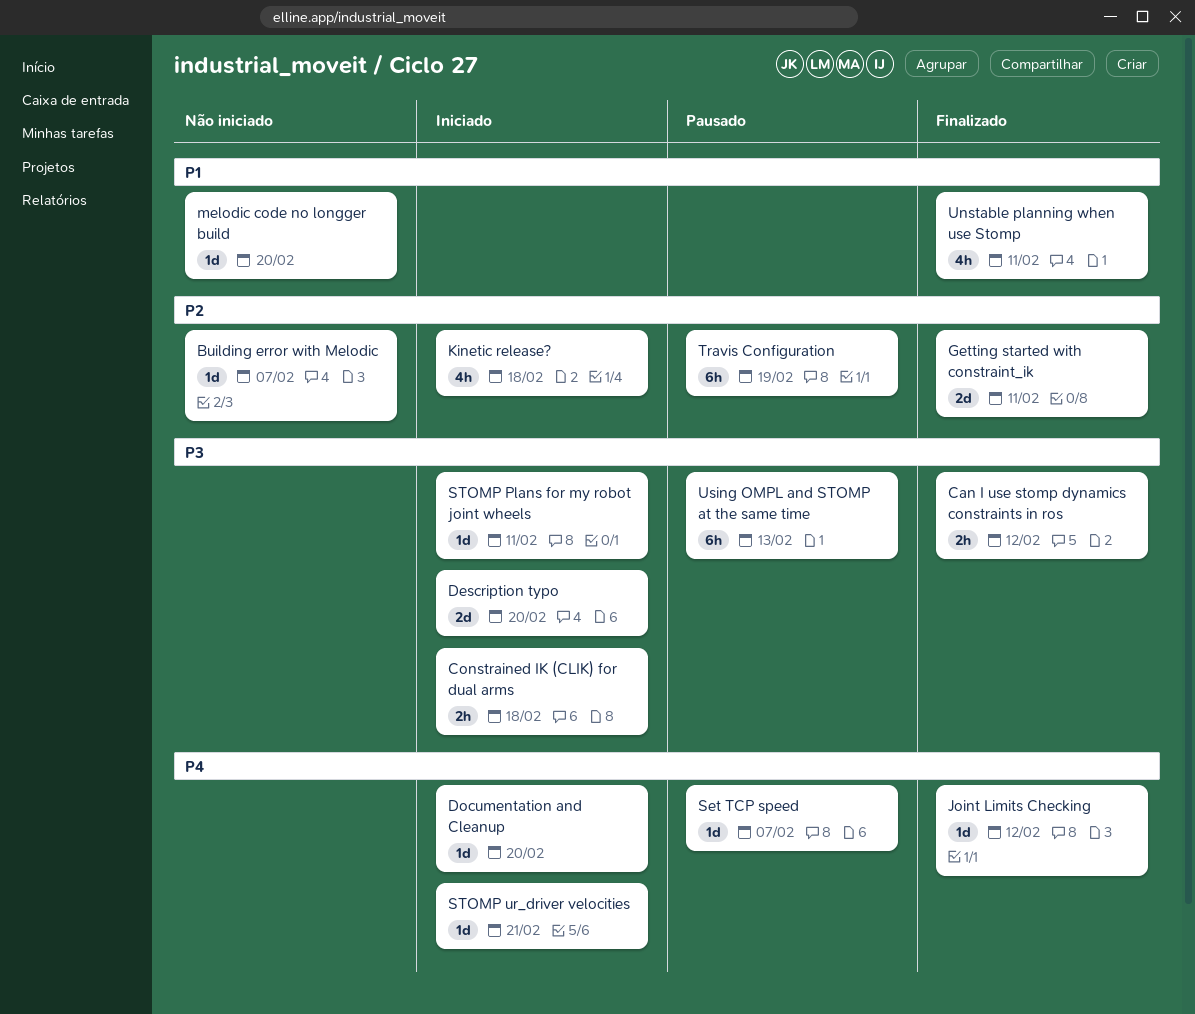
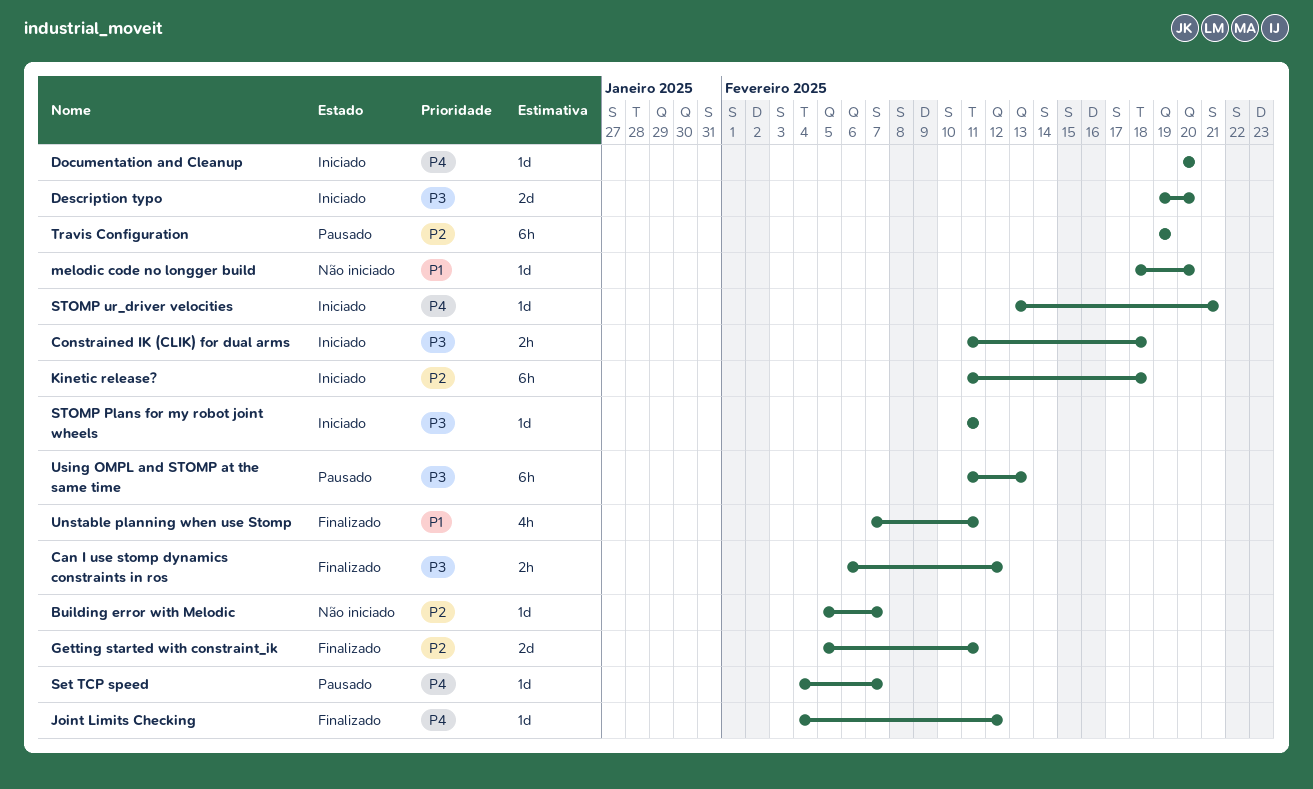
Kinetic release?, estimate: 4h -> 6h

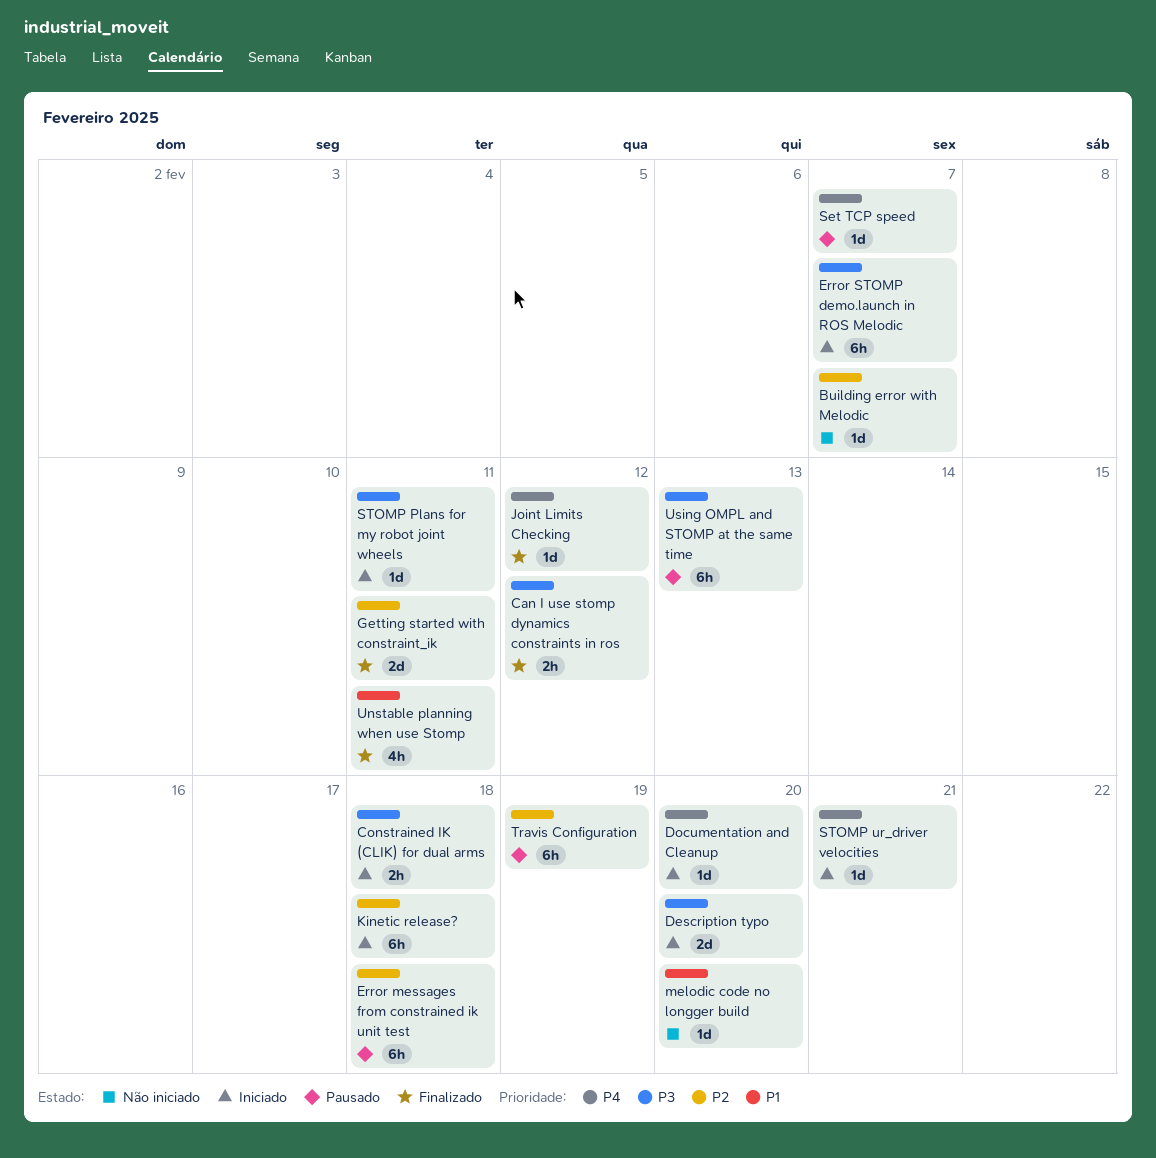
Error messages from constrained ik unit test: none -> present
Error STOMP demo.launch in ROS Melodic: none -> present

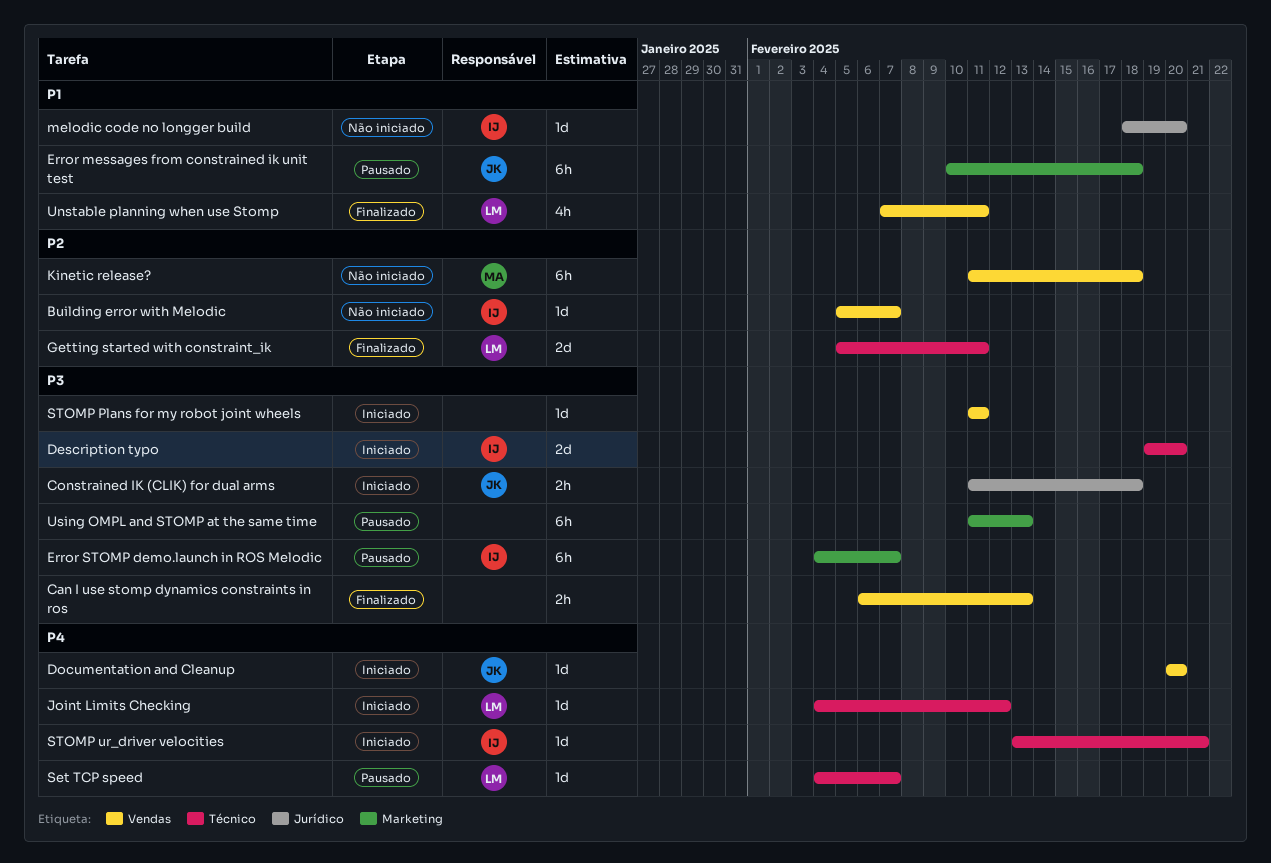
Can I use stomp dynamics constraints in ros, due: Feb 12 -> Feb 13
Error messages from constrained ik unit test, priority: P2 -> P1
Error STOMP demo.launch in ROS Melodic, status: Iniciado -> Pausado
Joint Limits Checking, status: Finalizado -> Iniciado
Kinetic release?, status: Iniciado -> Não iniciado
Travis Configuration: present -> none

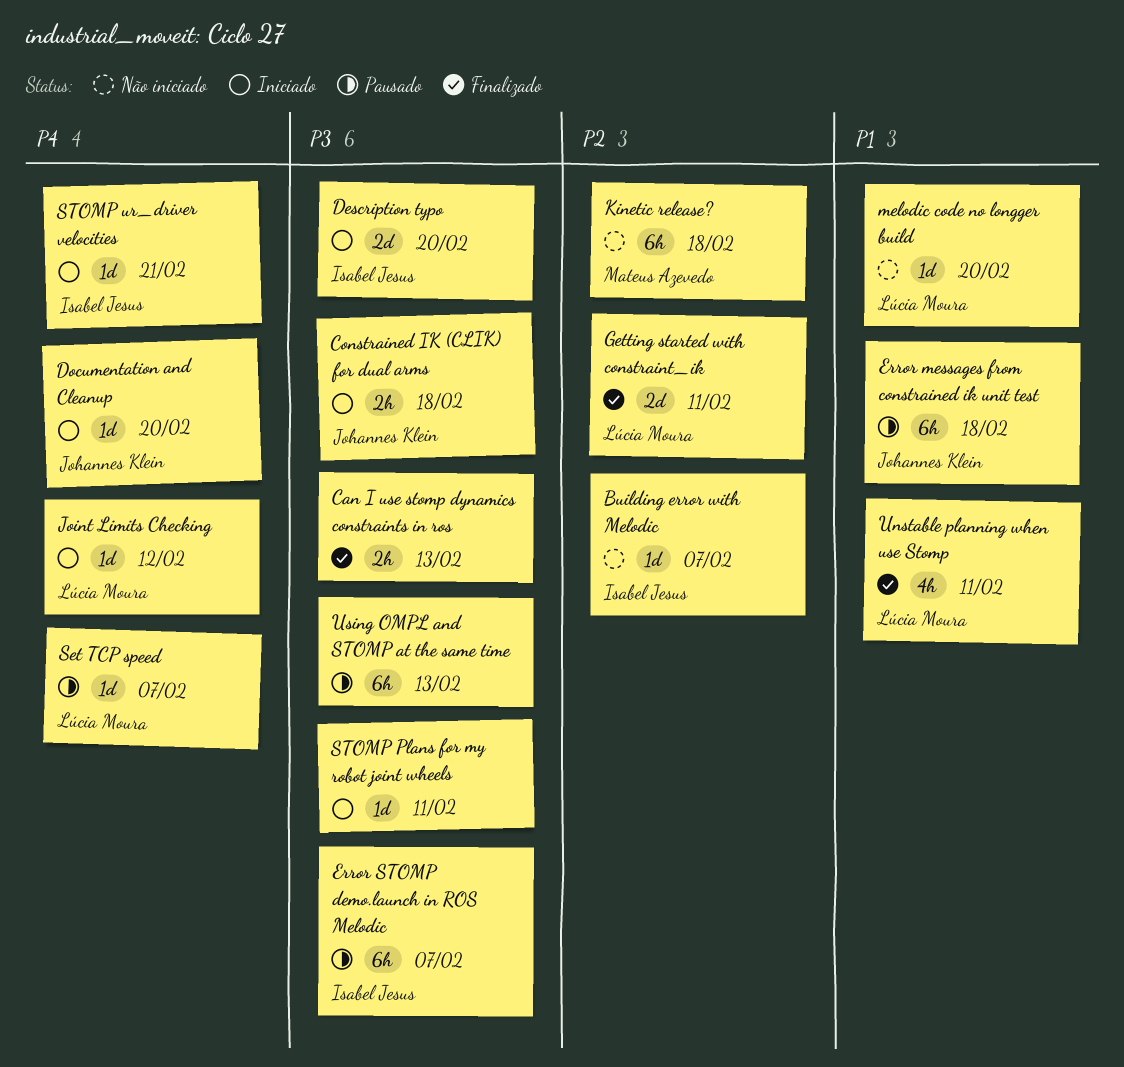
melodic code no longger build, owner: Isabel Jesus -> Lúcia Moura

